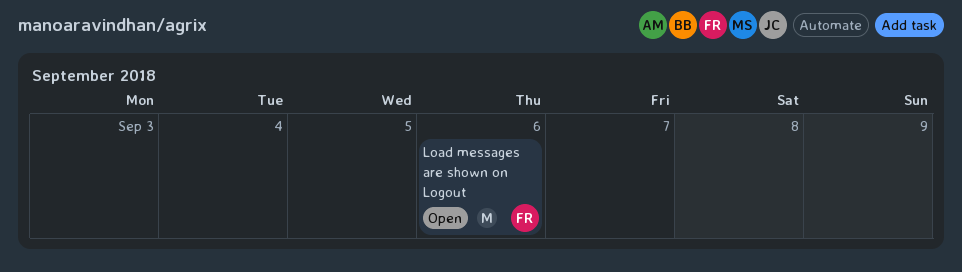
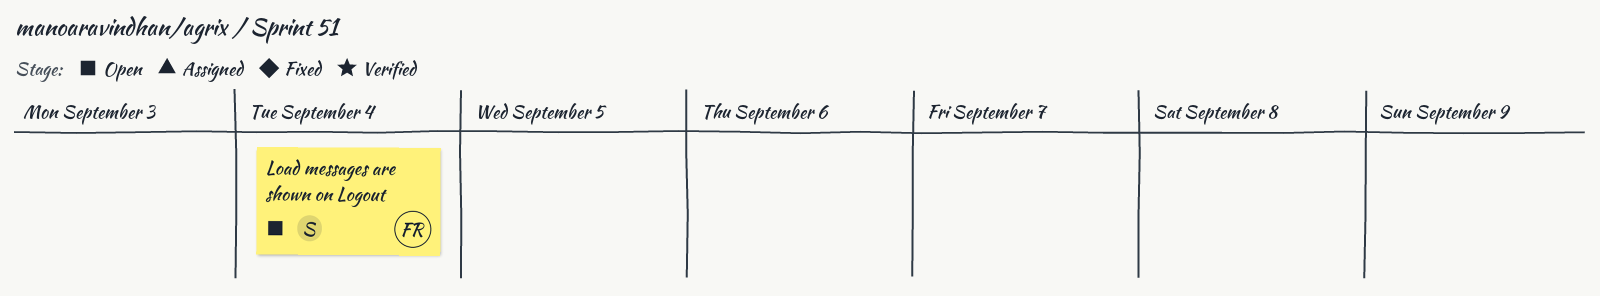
Load messages are shown on Logout, estimate: M -> S
Load messages are shown on Logout, due: Sep 6 -> Sep 4

